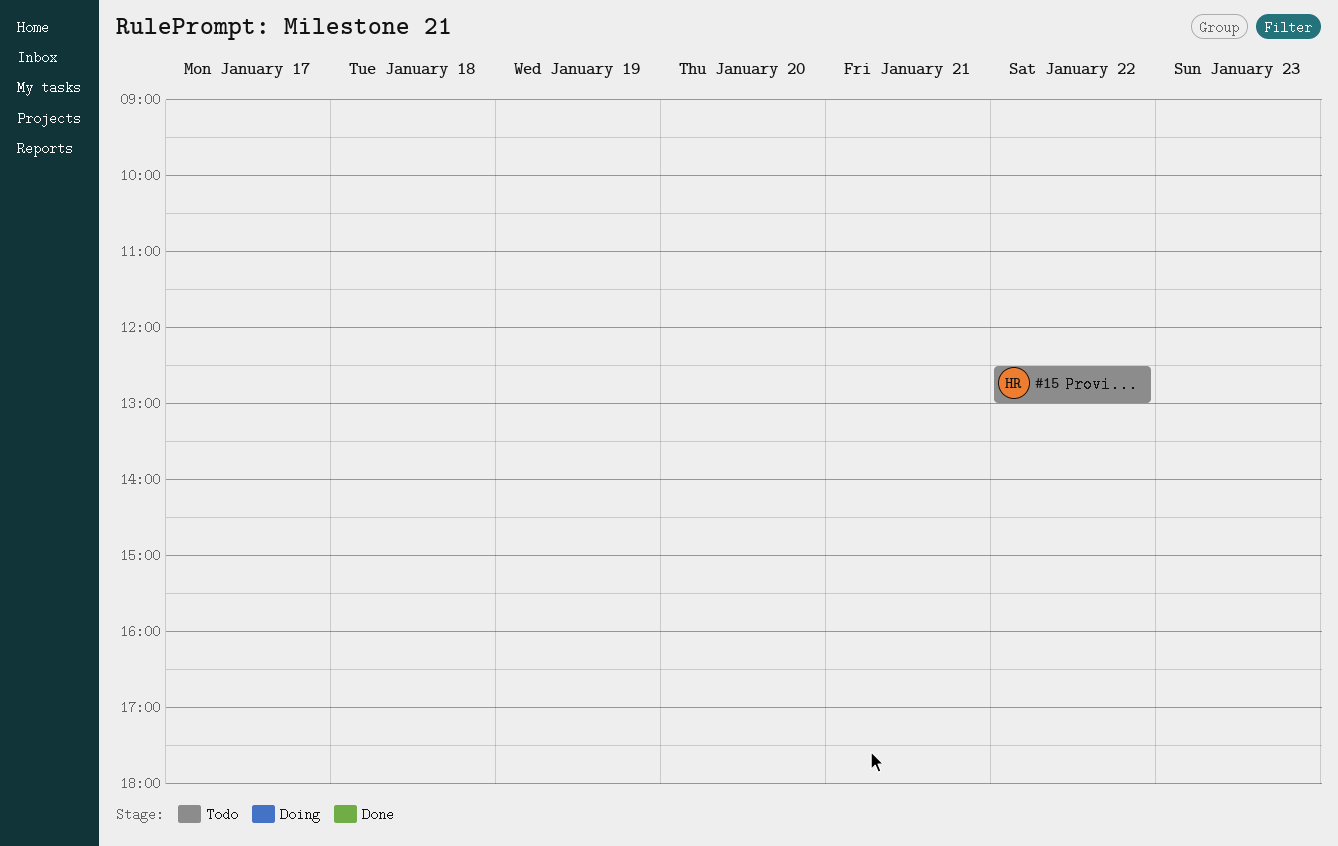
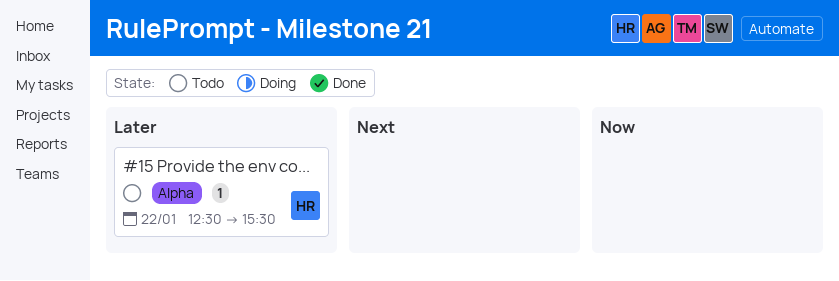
#15, ends: 13:00 -> 15:30

